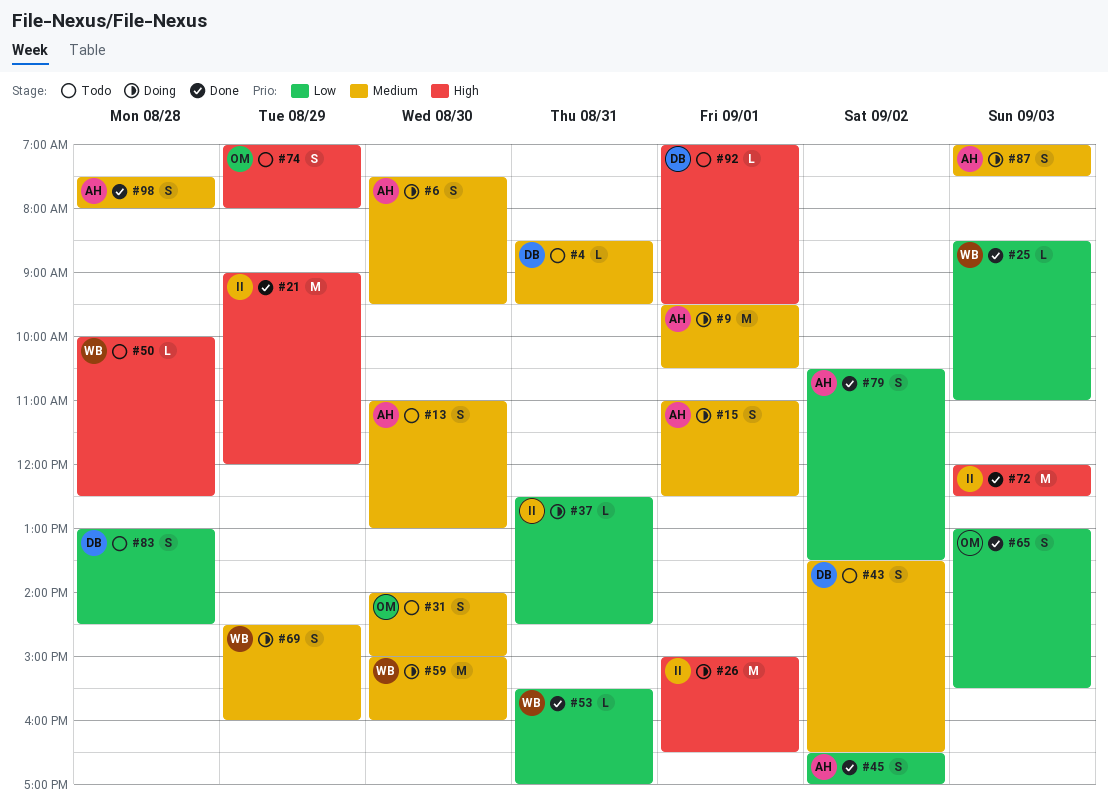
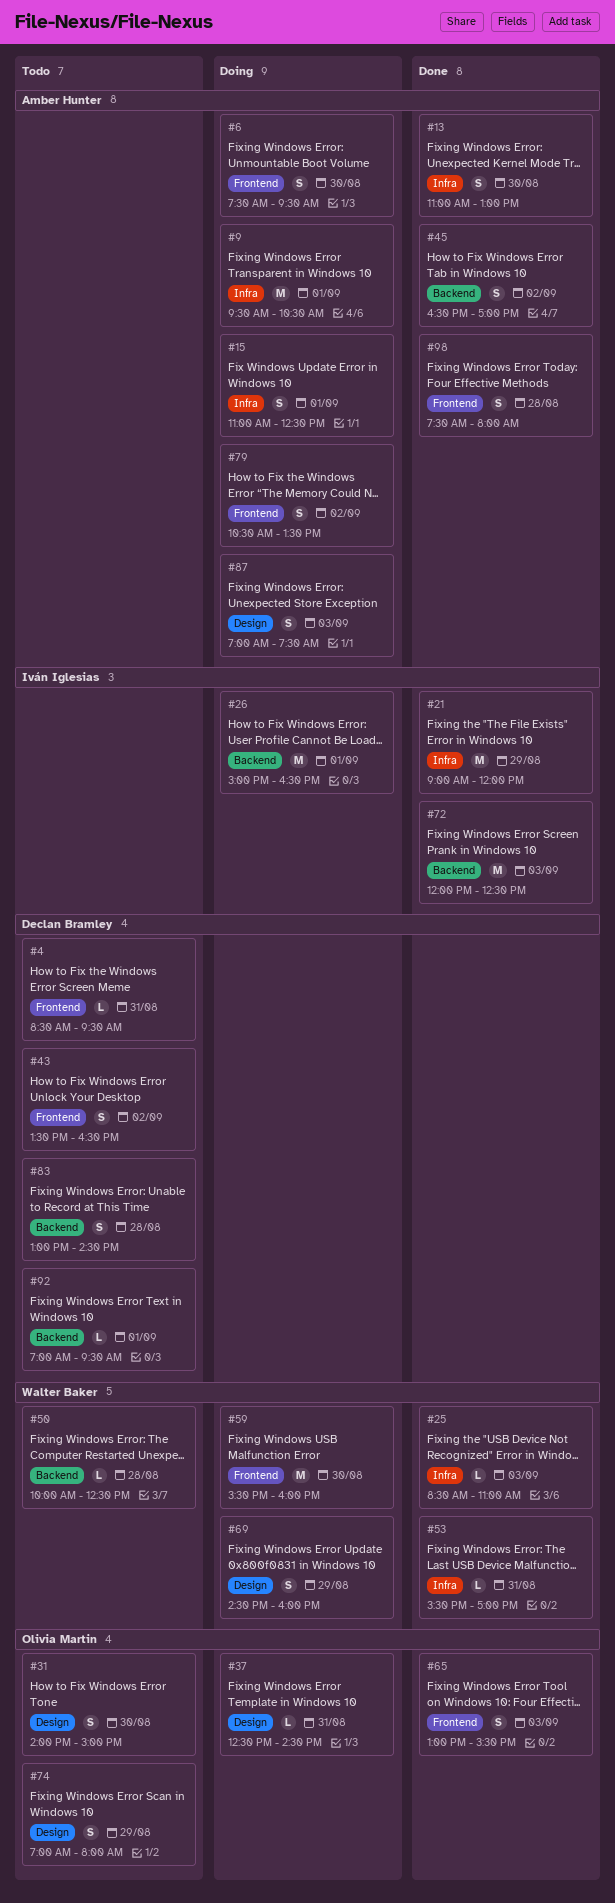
#13, status: Todo -> Done
#37, owner: Iván Iglesias -> Olivia Martin
#59, begins: 15:00 -> 15:30
#79, status: Done -> Doing

